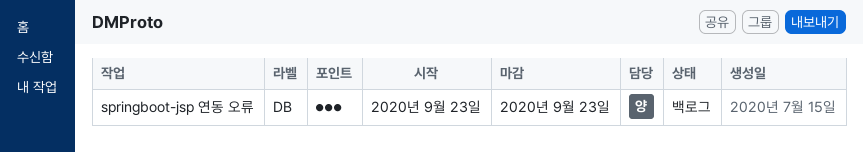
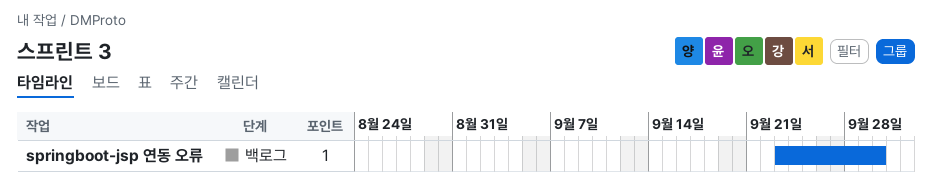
springboot-jsp 연동 오류, estimate: 3 -> 1
springboot-jsp 연동 오류, due: Sep 23 -> Sep 30

